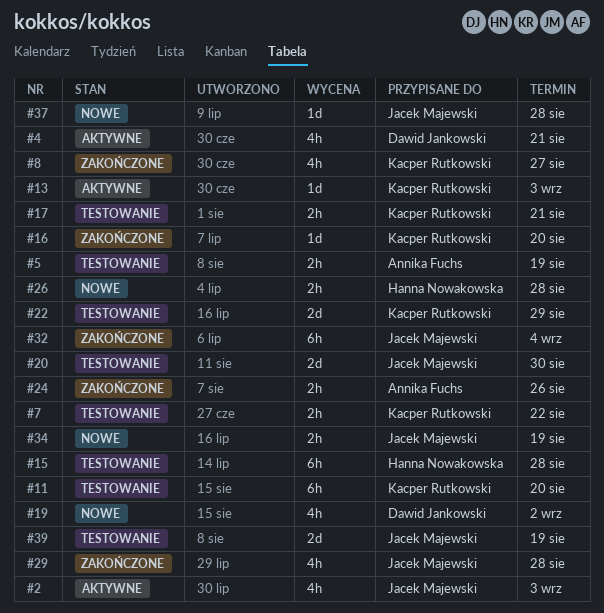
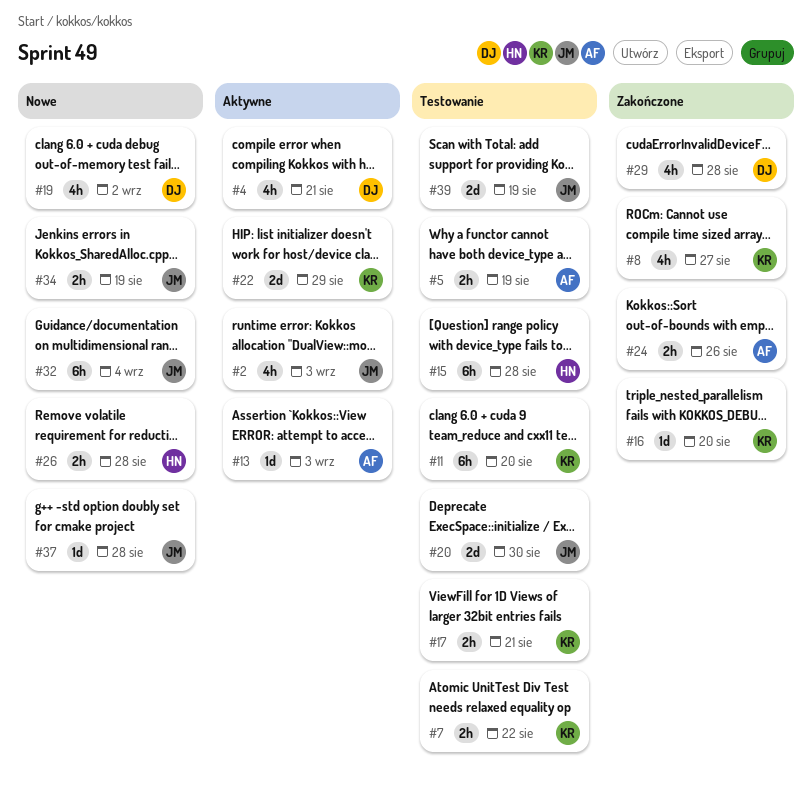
#13, owner: Kacper Rutkowski -> Annika Fuchs
#22, status: Testowanie -> Aktywne
#29, owner: Jacek Majewski -> Dawid Jankowski
#32, status: Zakończone -> Nowe

